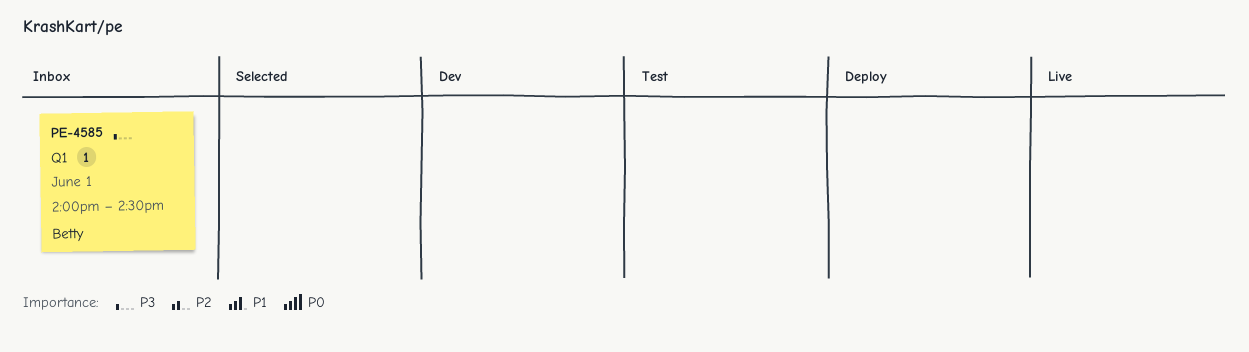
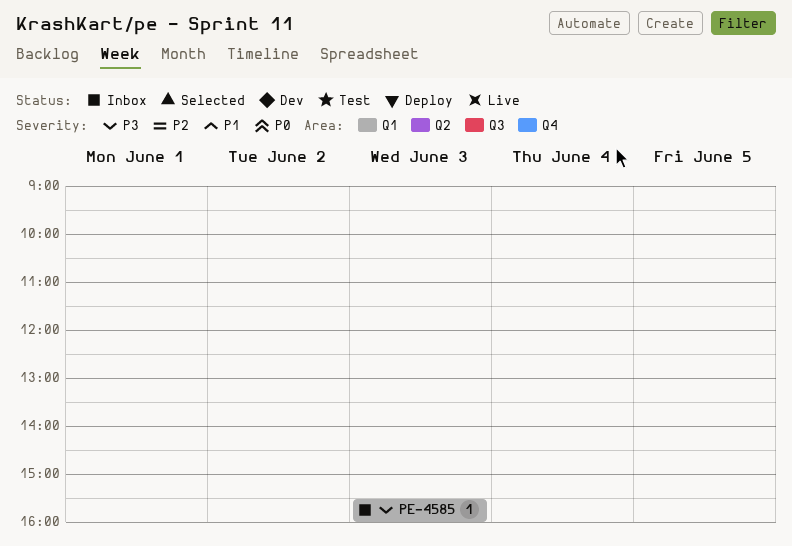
PE-4585, day: Jun 1 -> Jun 3
PE-4585, begins: 14:00 -> 15:30
PE-4585, ends: 14:30 -> 16:00

